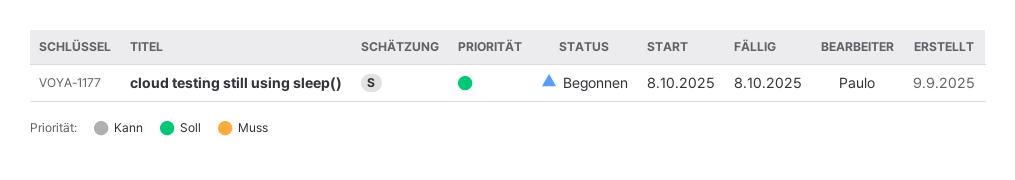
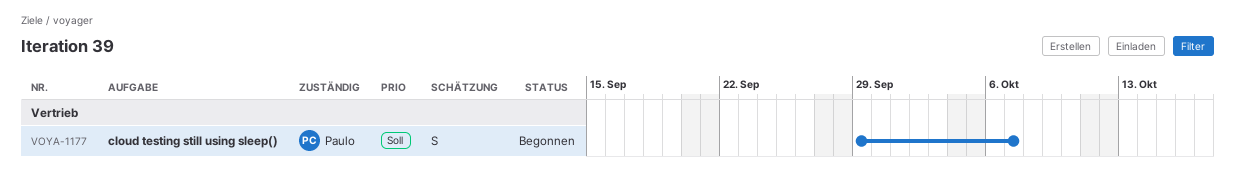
VOYA-1177, start: Oct 8 -> Sep 29
VOYA-1177, due: Oct 8 -> Oct 7

